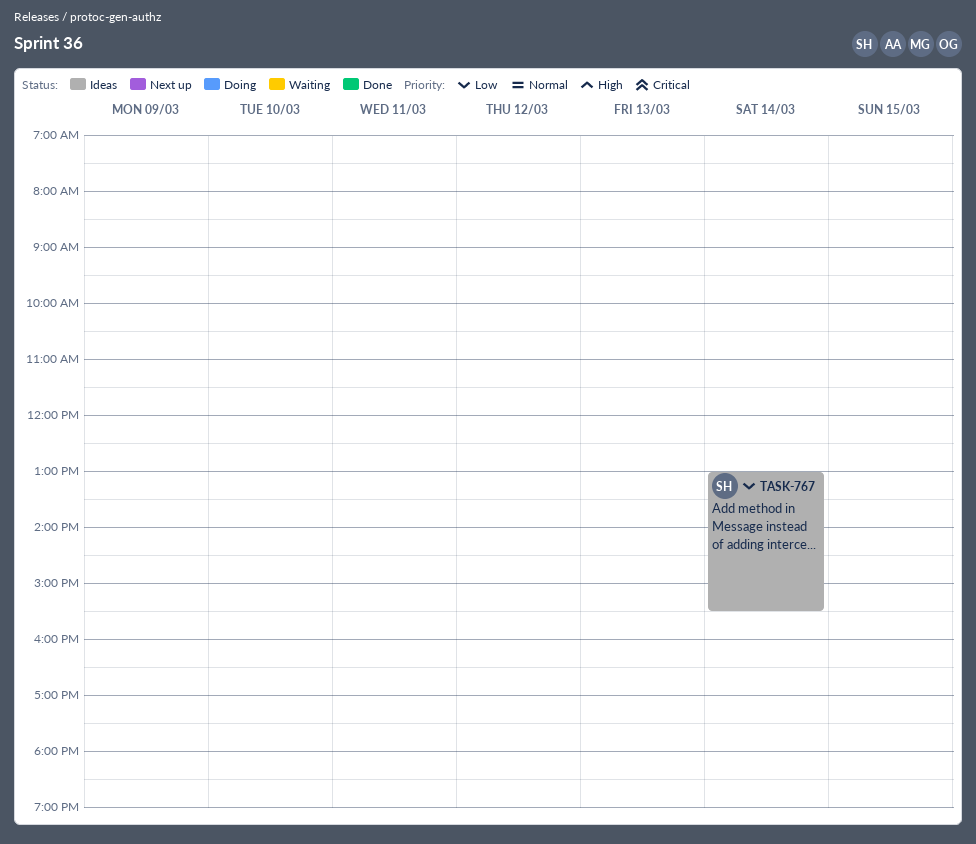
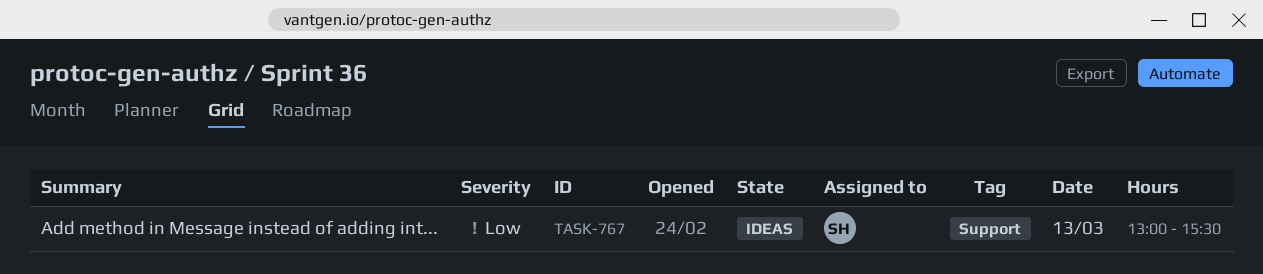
TASK-767, day: Mar 14 -> Mar 13

